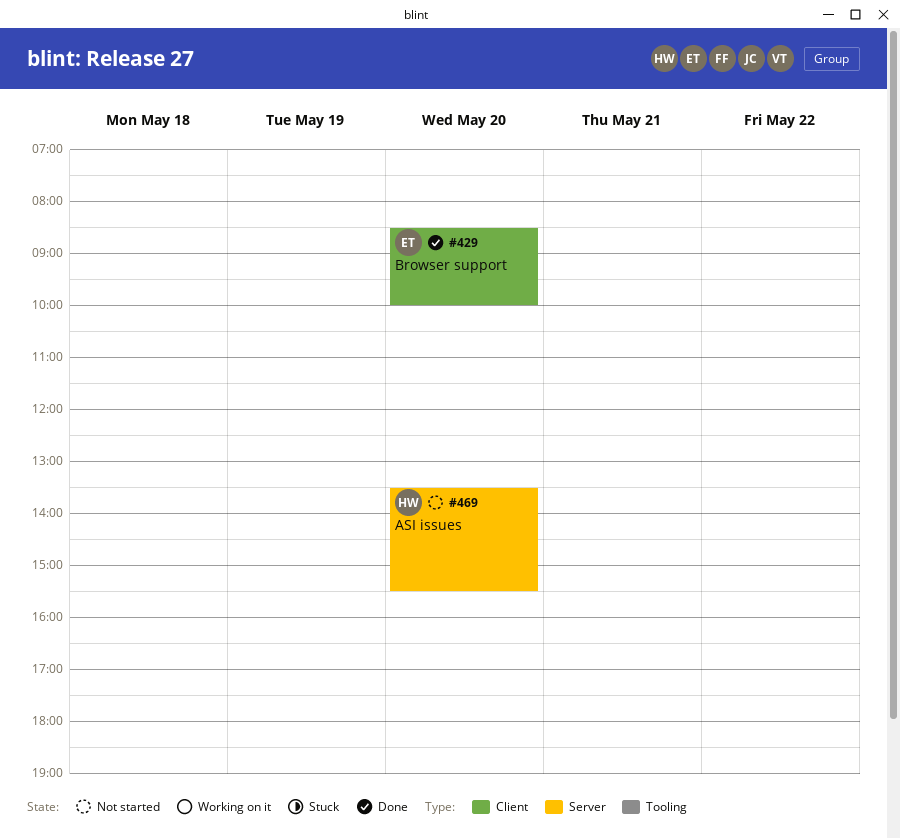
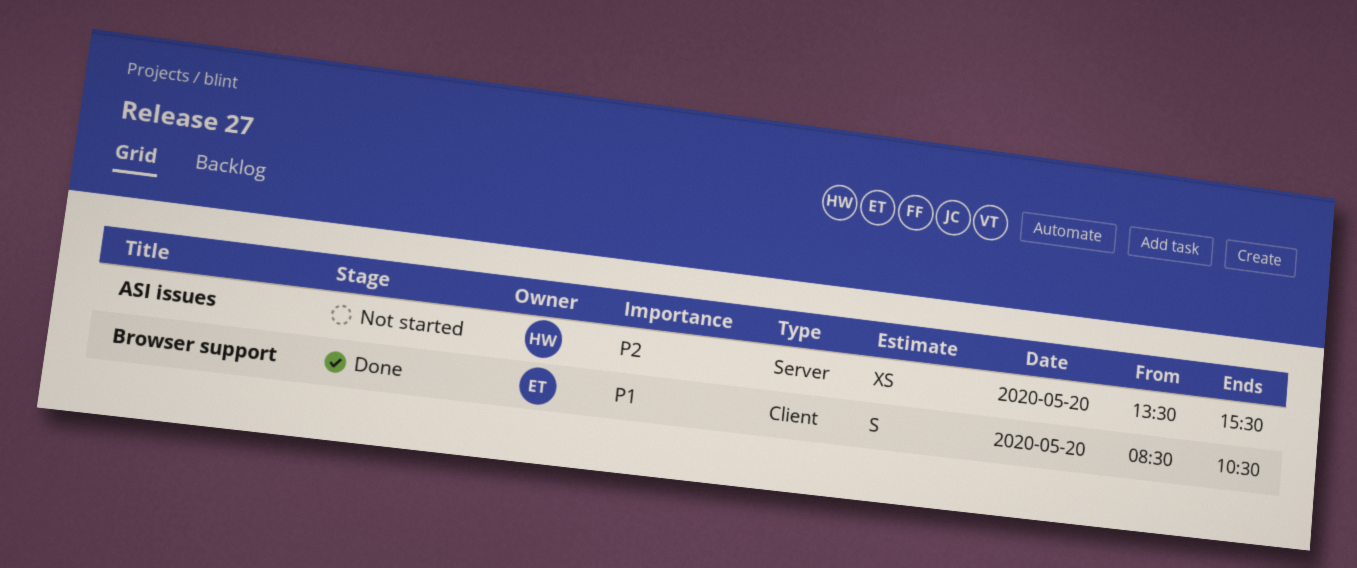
Browser support, ends: 10:00 -> 10:30

